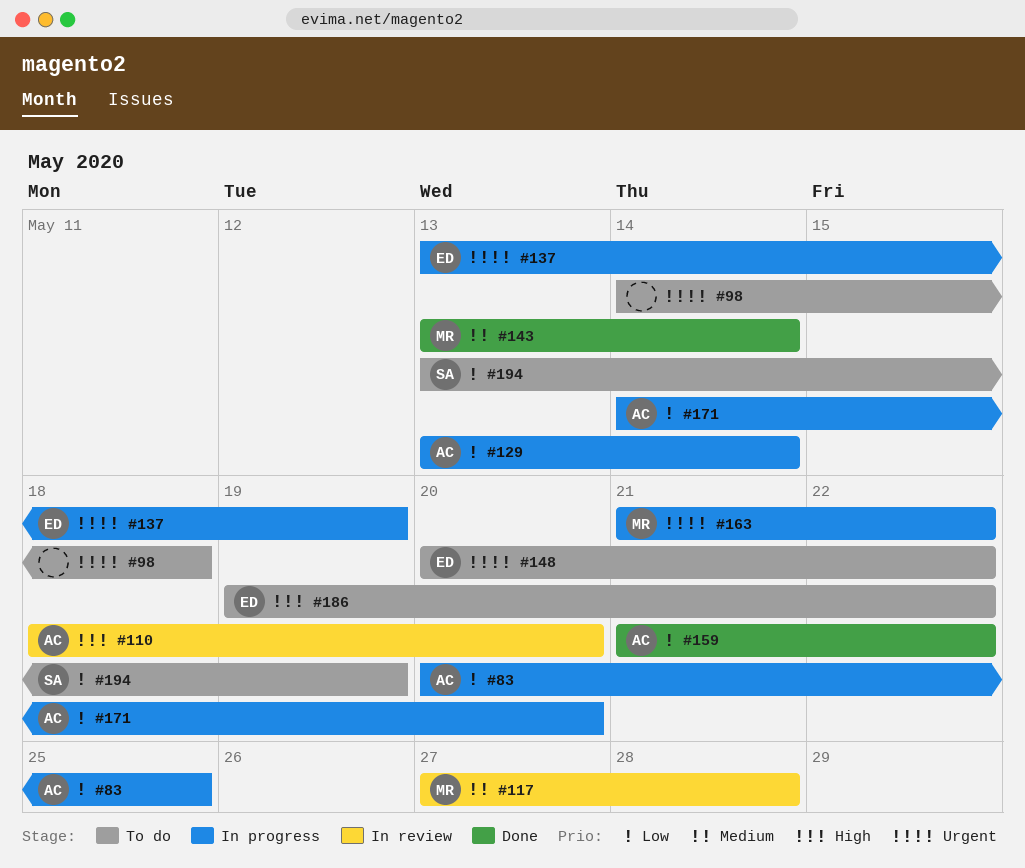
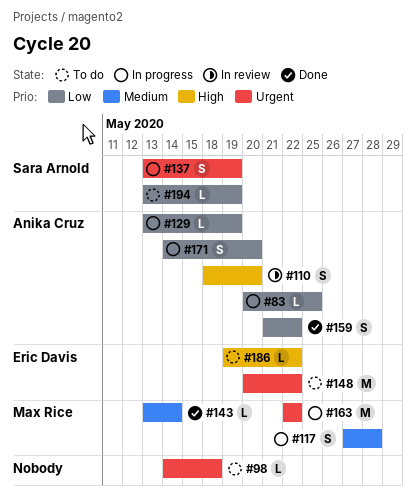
#117, status: In review -> In progress
#129, due: May 14 -> May 19
#137, owner: Eric Davis -> Sara Arnold
#163, start: May 21 -> May 22

